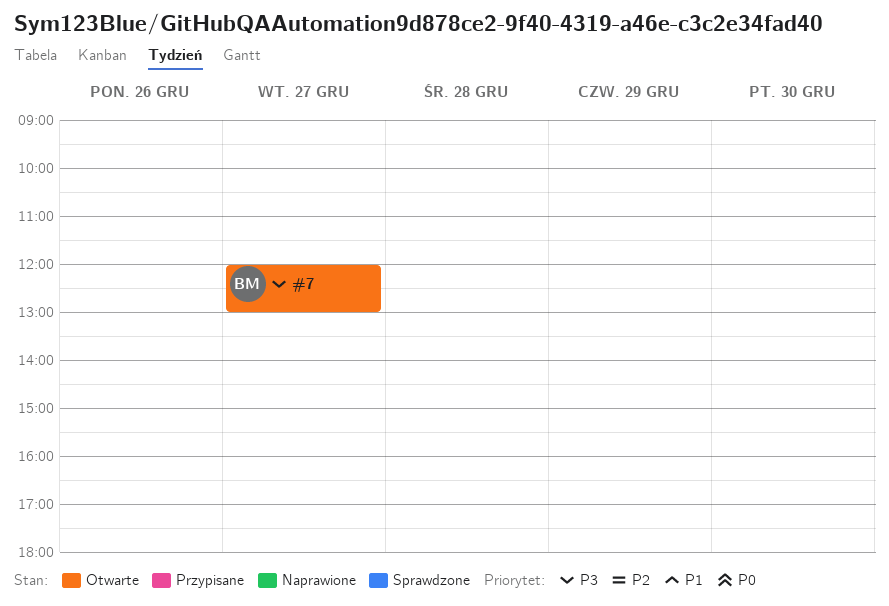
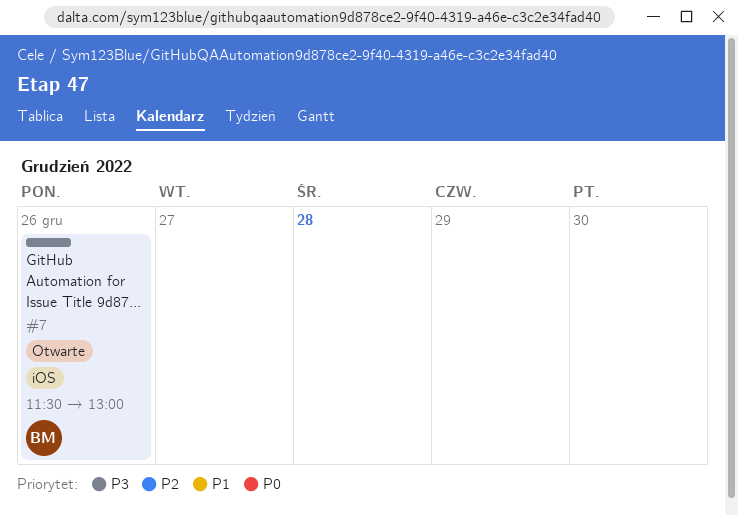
#7, day: Dec 27 -> Dec 26
#7, begins: 12:00 -> 11:30

